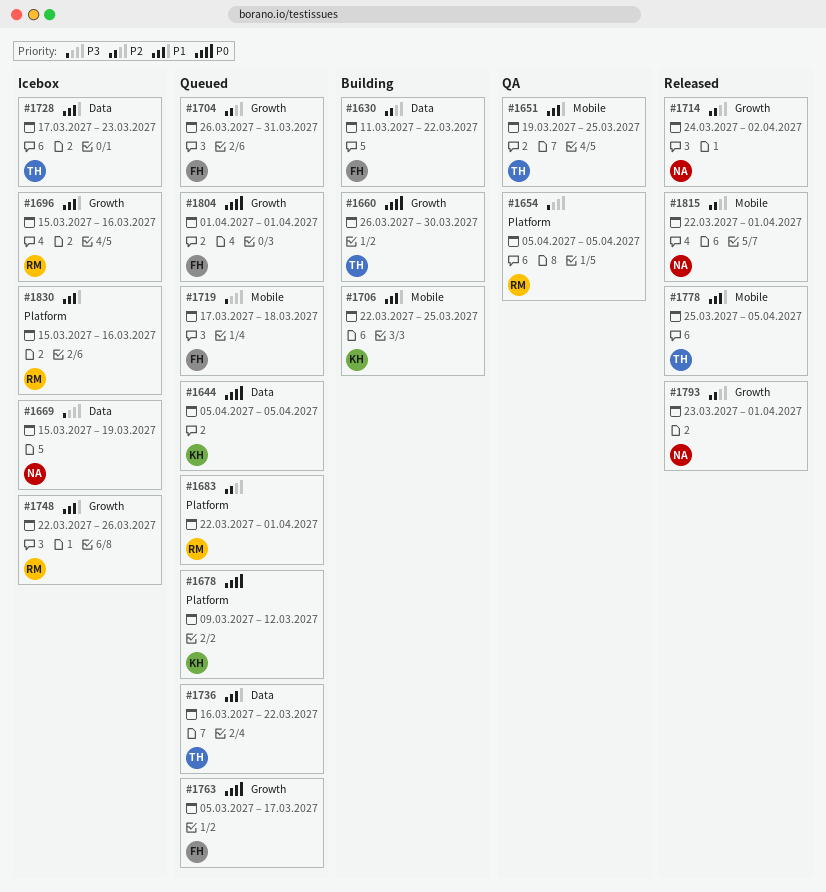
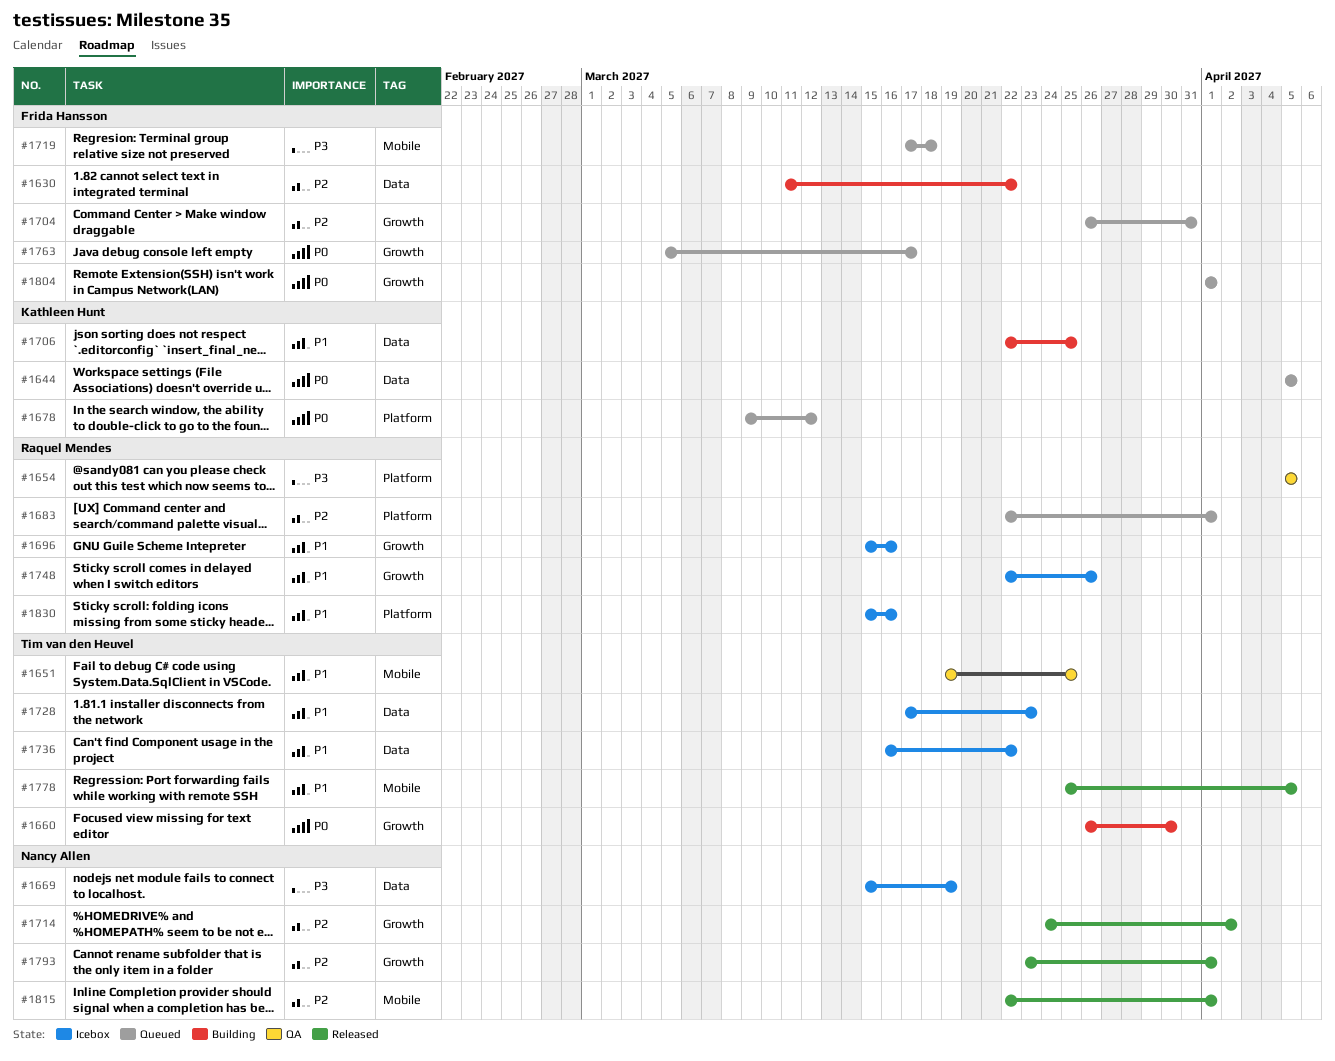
#1706, label: Mobile -> Data
#1736, status: Queued -> Icebox

